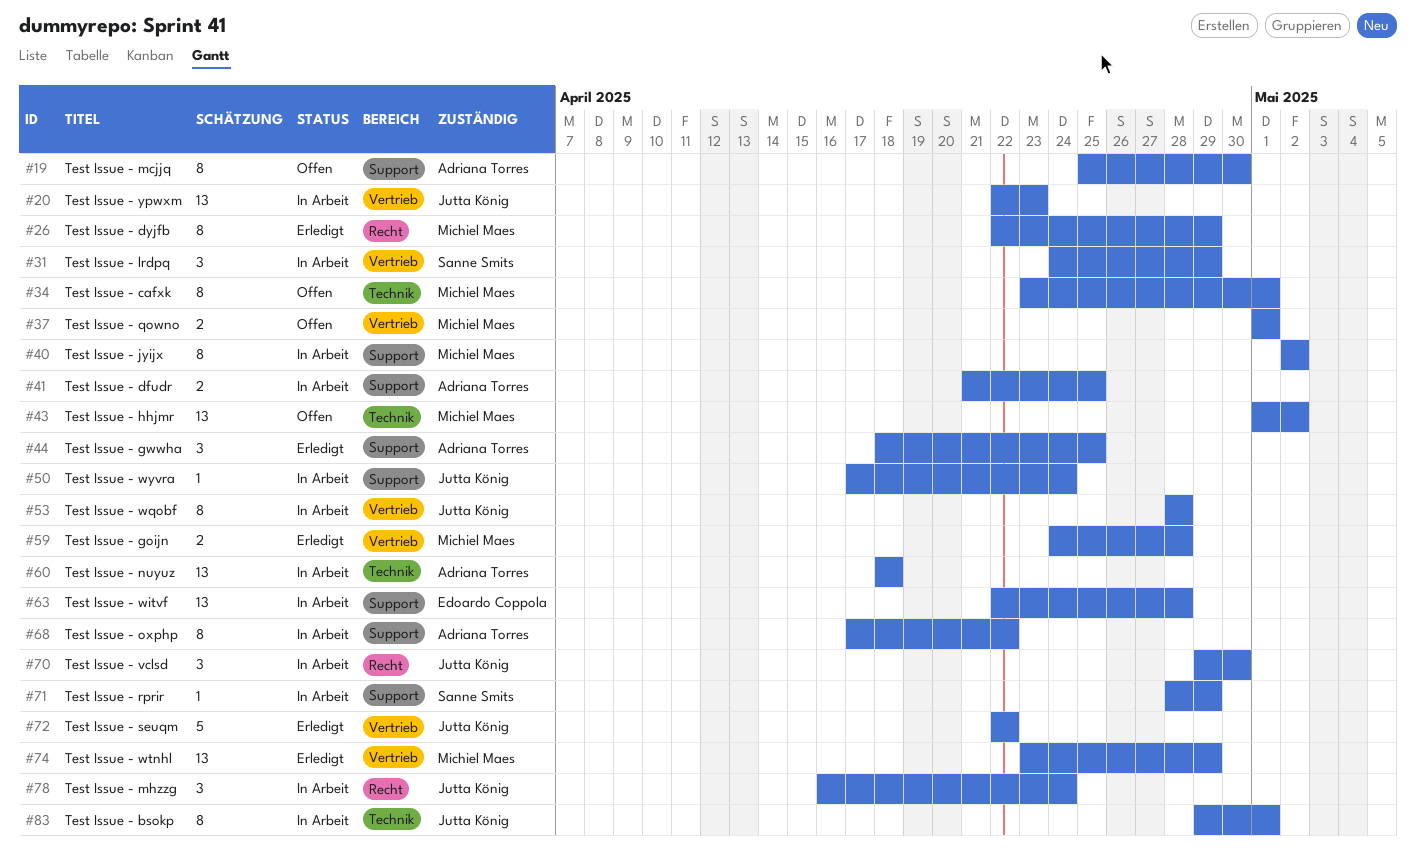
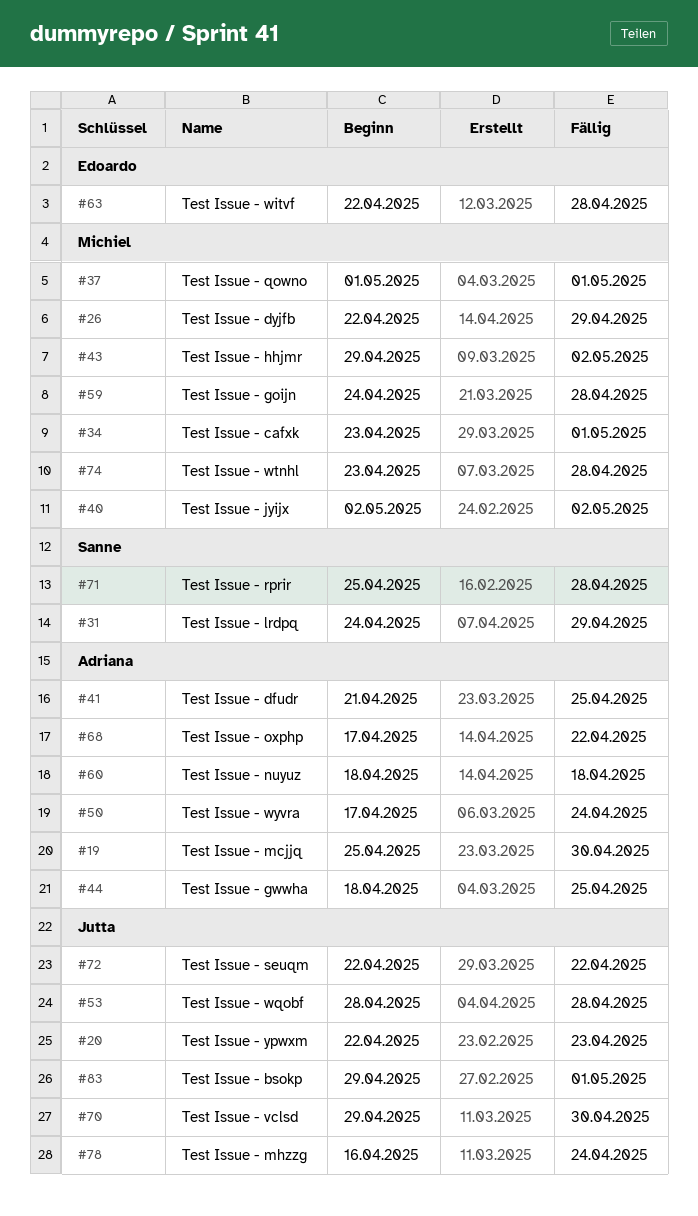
#43, start: May 1 -> Apr 29
#50, owner: Jutta König -> Adriana Torres
#71, start: Apr 28 -> Apr 25
#71, due: Apr 29 -> Apr 28
#74, due: Apr 29 -> Apr 28

